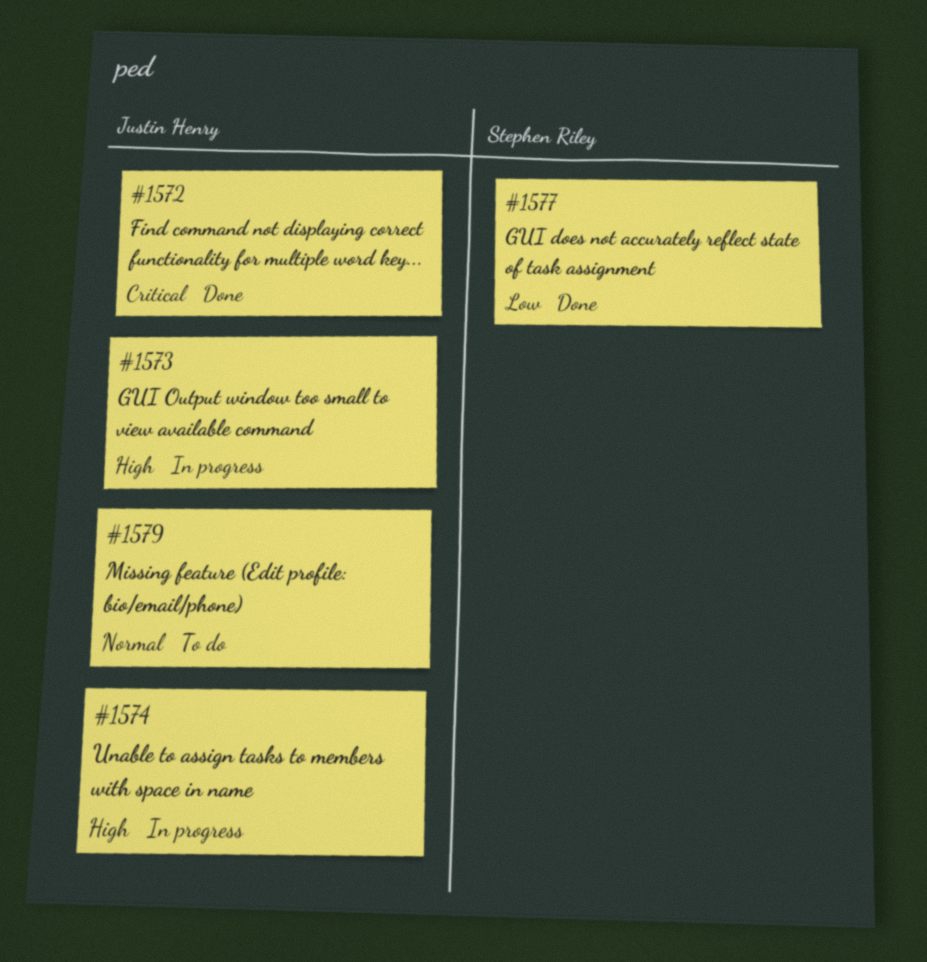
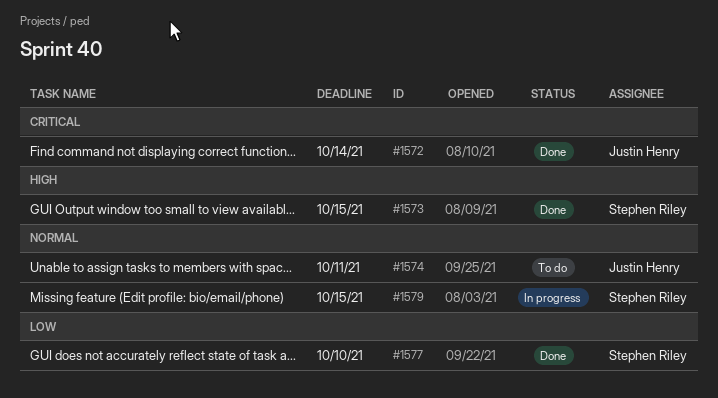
#1573, status: In progress -> Done
#1573, owner: Justin Henry -> Stephen Riley
#1574, status: In progress -> To do
#1574, priority: High -> Normal
#1579, status: To do -> In progress
#1579, owner: Justin Henry -> Stephen Riley

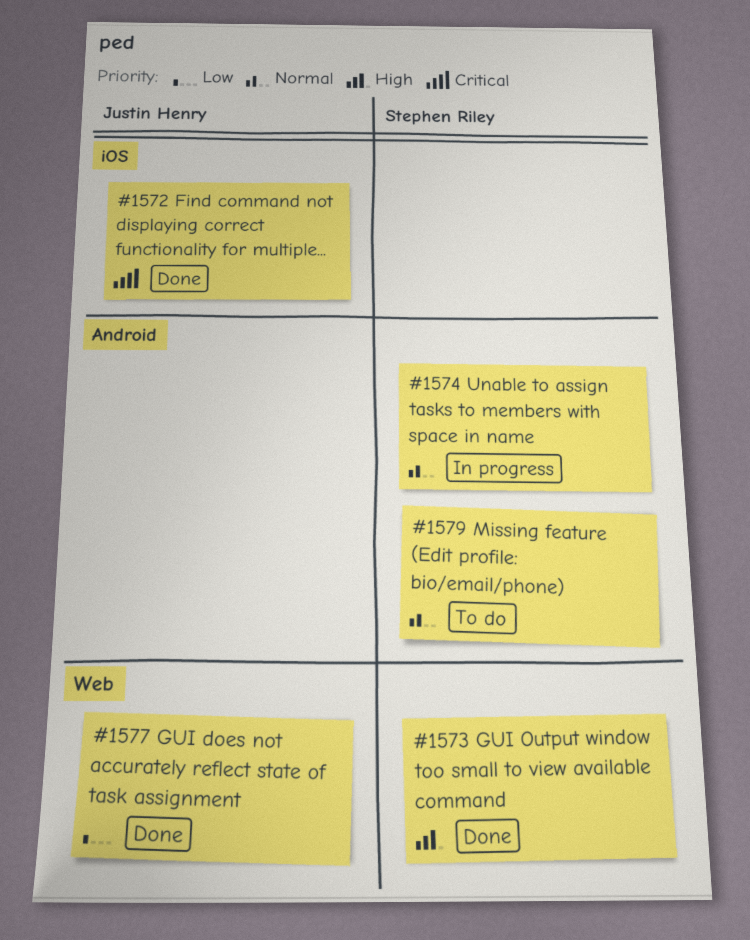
#1574, status: To do -> In progress
#1574, owner: Justin Henry -> Stephen Riley
#1577, owner: Stephen Riley -> Justin Henry
#1579, status: In progress -> To do

